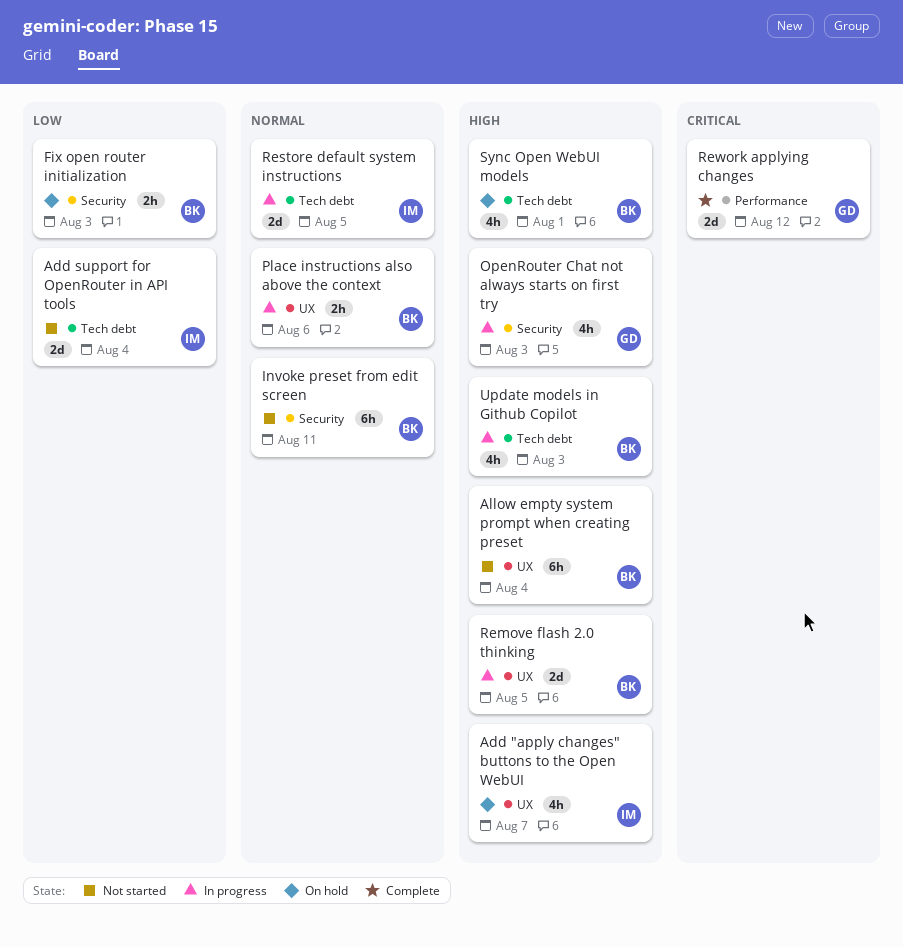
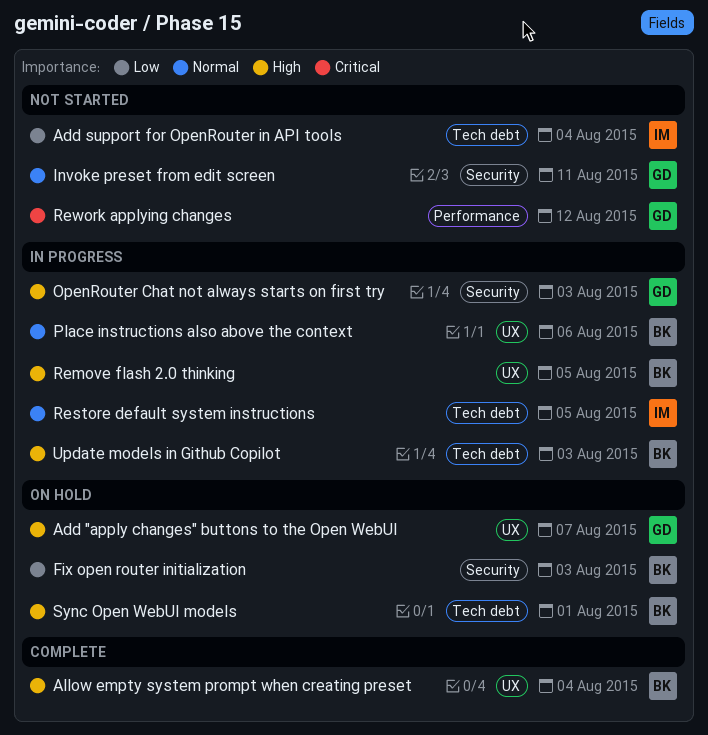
Add "apply changes" buttons to the Open WebUI, owner: IM -> GD
Allow empty system prompt when creating preset, status: Not started -> Complete
Invoke preset from edit screen, owner: BK -> GD
Rework applying changes, status: Complete -> Not started

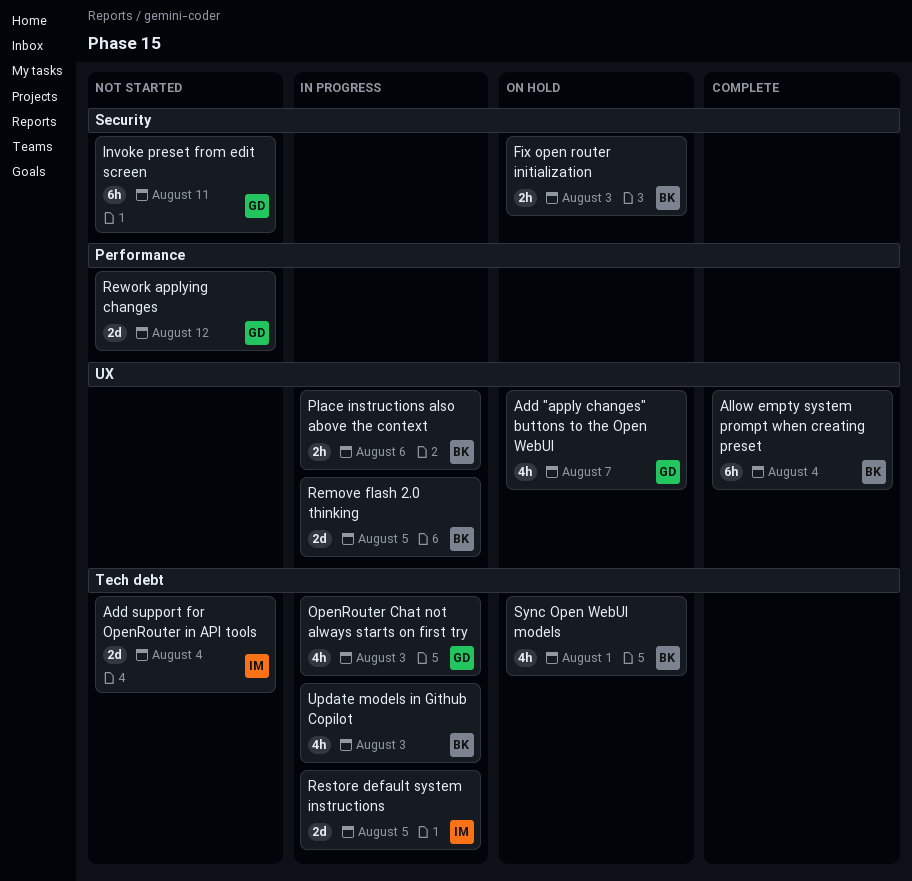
OpenRouter Chat not always starts on first try, label: Security -> Tech debt

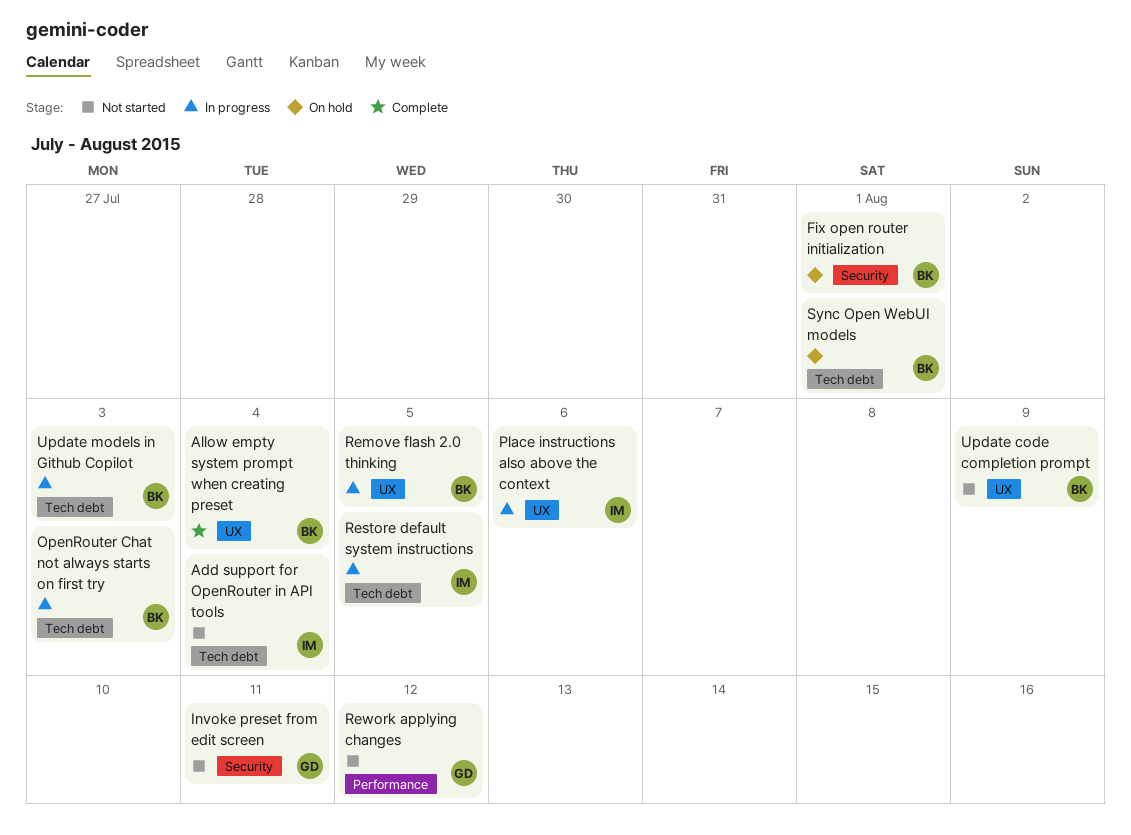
Add "apply changes" buttons to the Open WebUI: present -> none
Fix open router initialization, due: Aug 3 -> Aug 1
OpenRouter Chat not always starts on first try, owner: GD -> BK
Place instructions also above the context, owner: BK -> IM
Update code completion prompt: none -> present

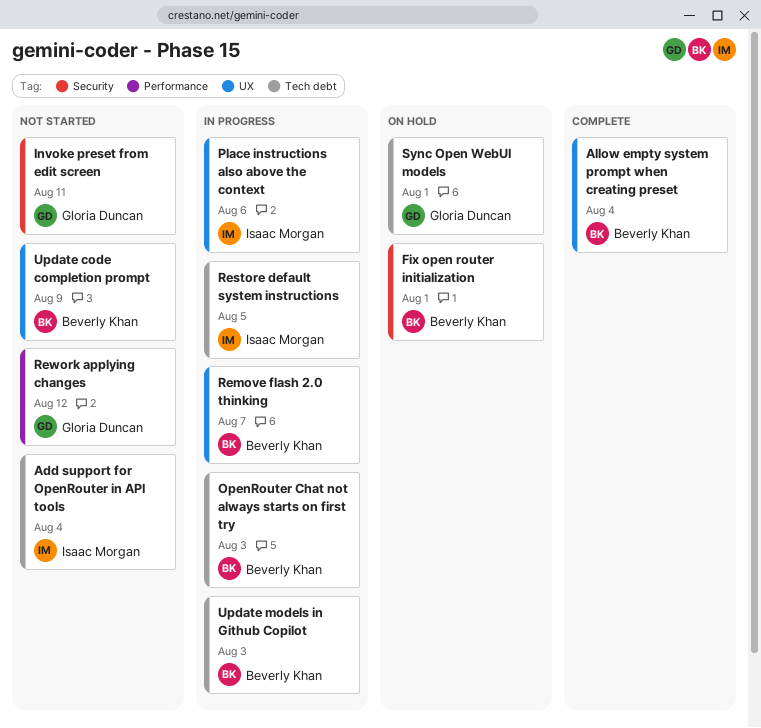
Remove flash 2.0 thinking, due: Aug 5 -> Aug 7
Sync Open WebUI models, owner: Beverly Khan -> Gloria Duncan

